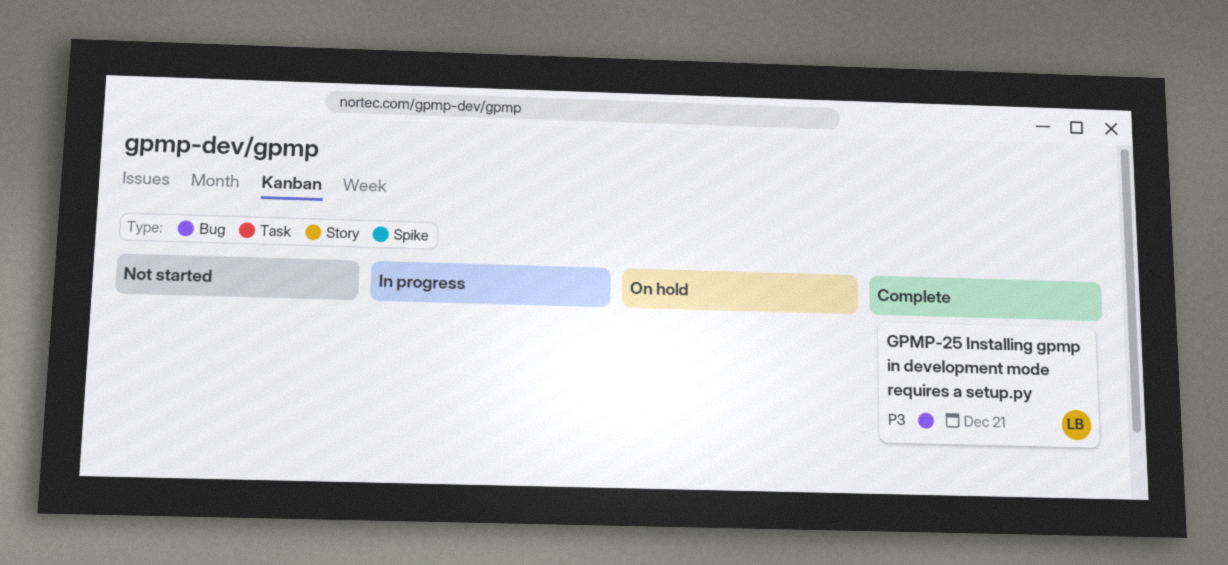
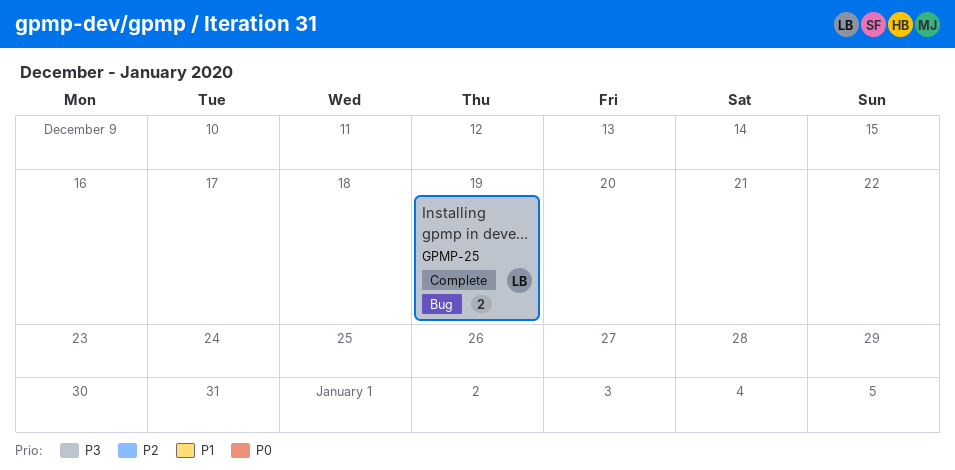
GPMP-25, due: Dec 21 -> Dec 19

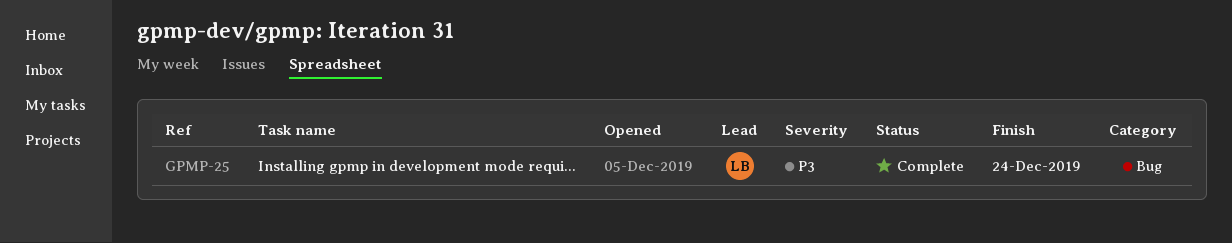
GPMP-25, due: Dec 19 -> Dec 24

